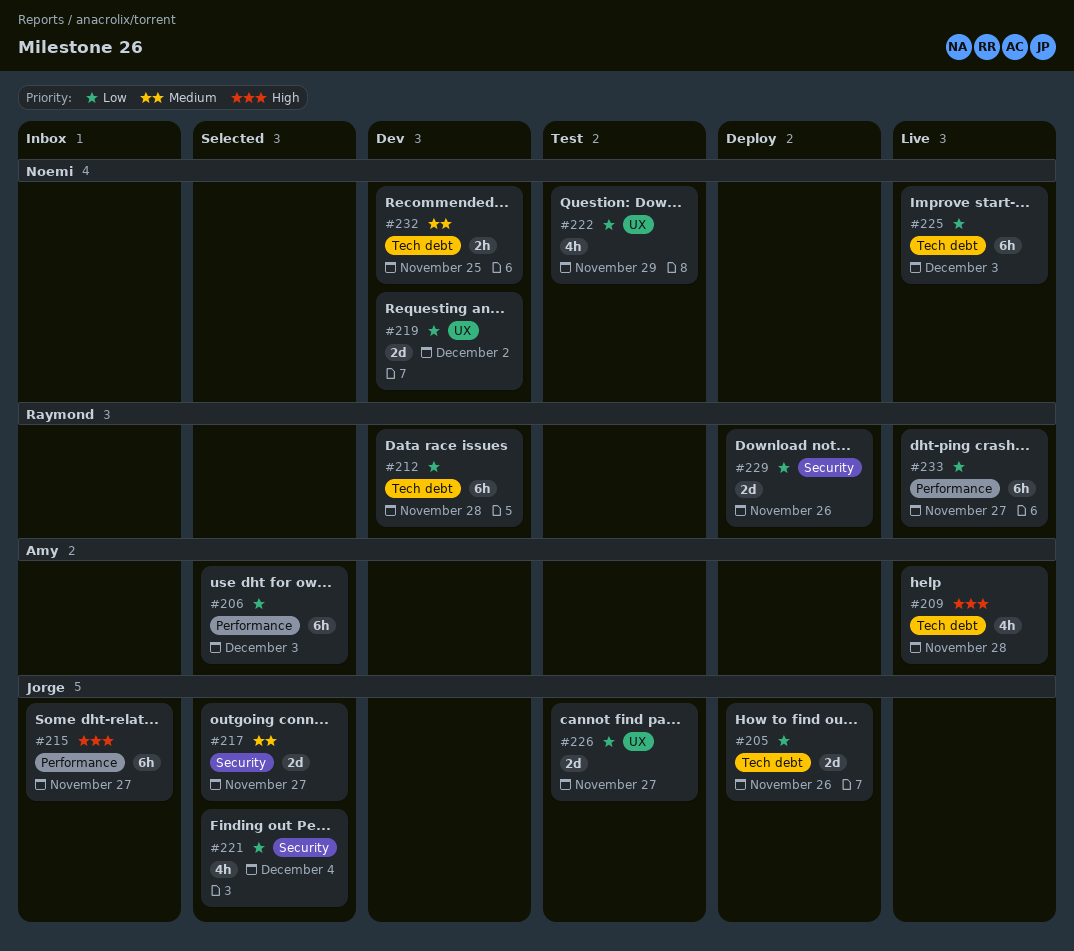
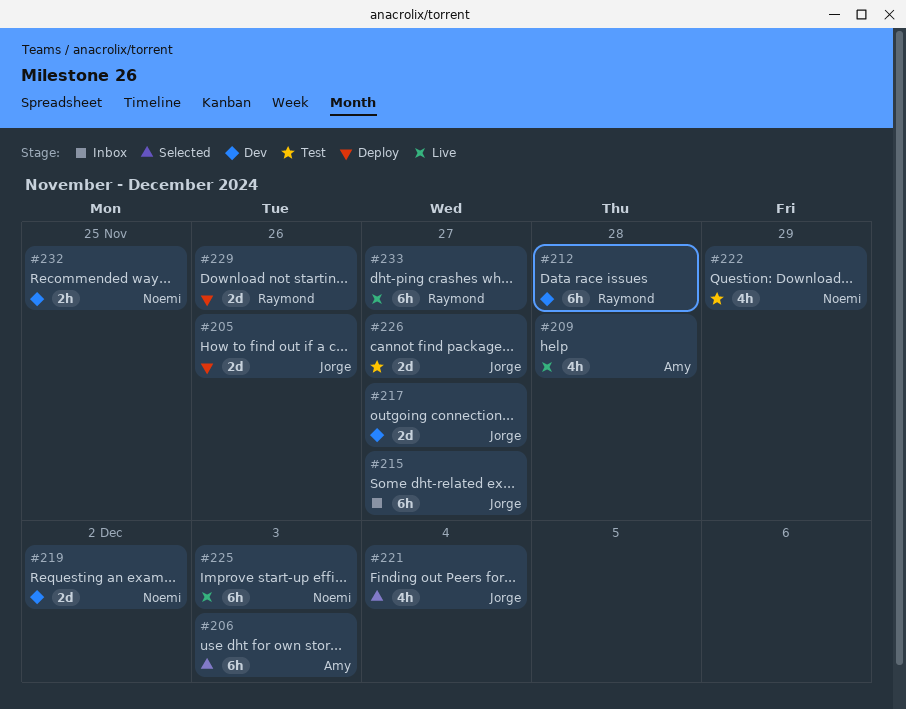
#217, status: Selected -> Dev

